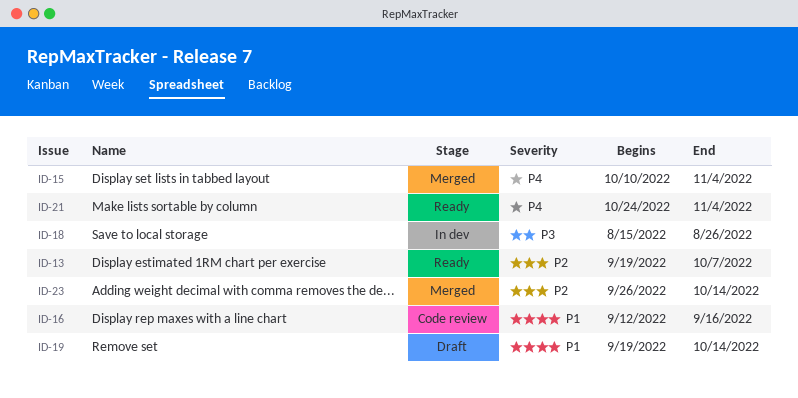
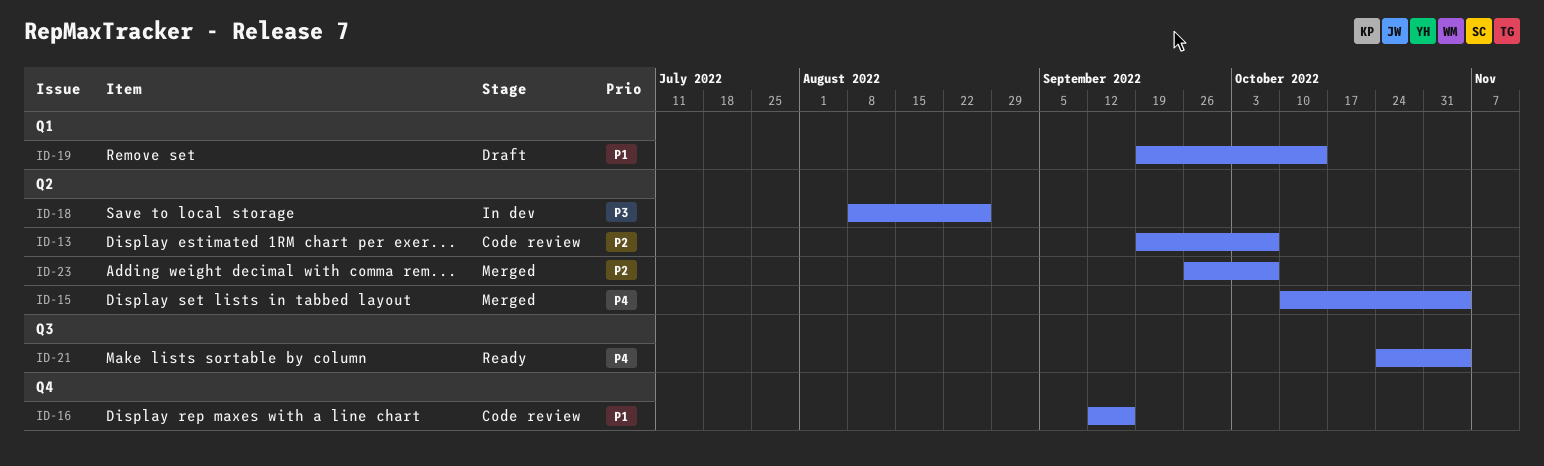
ID-13, status: Ready -> Code review
ID-18, start: Aug 15 -> Aug 8
ID-23, due: Oct 14 -> Oct 7

